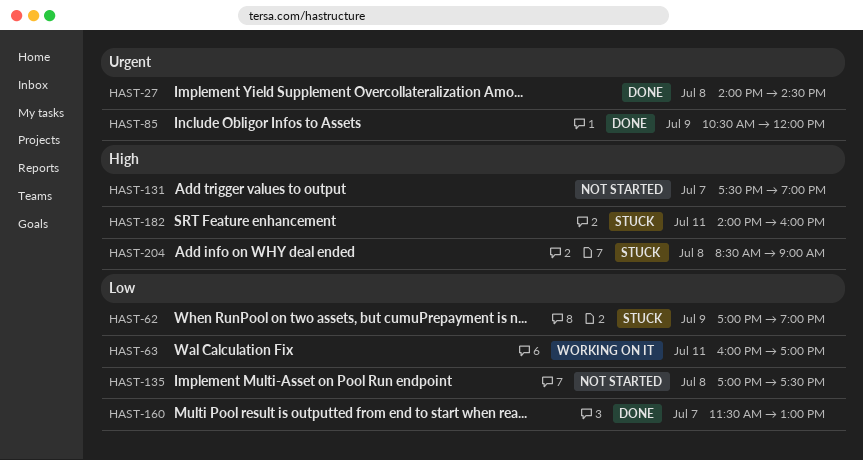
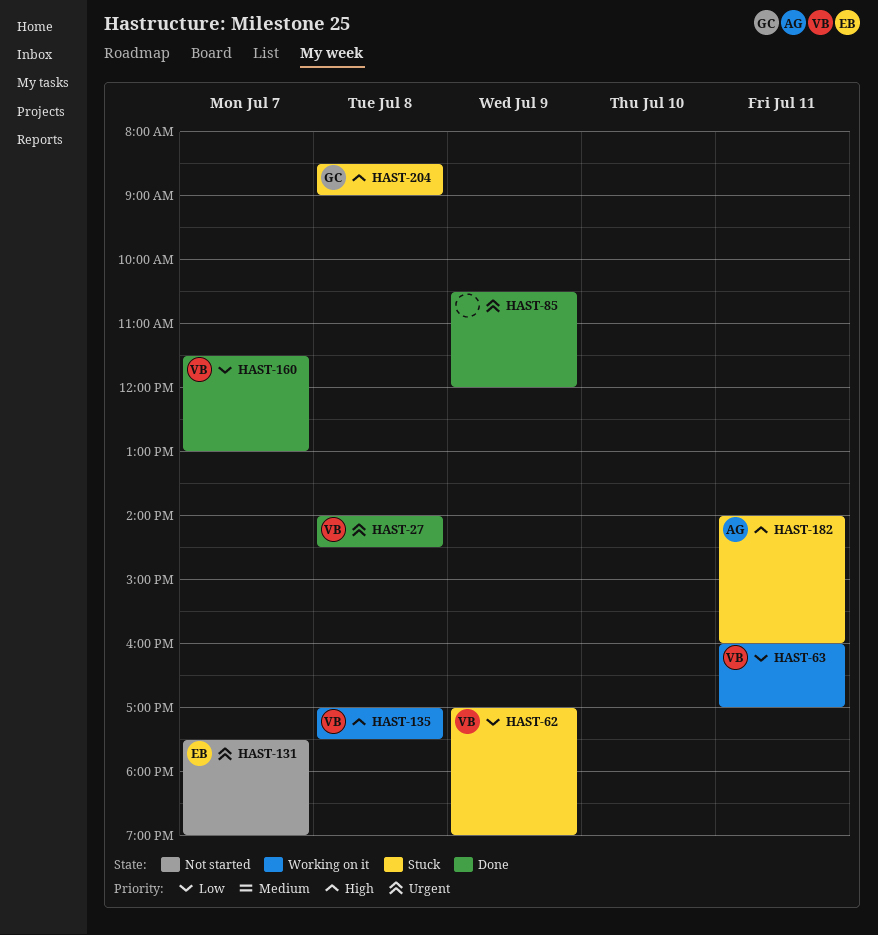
HAST-131, priority: High -> Urgent
HAST-135, status: Not started -> Working on it
HAST-135, priority: Low -> High

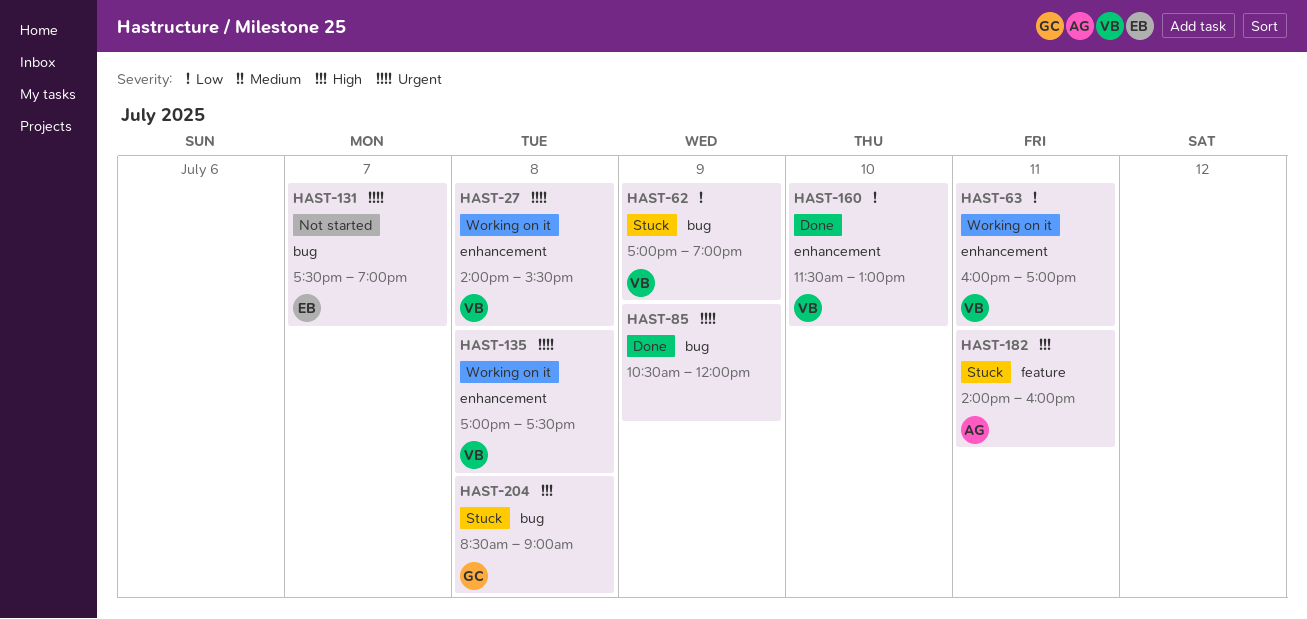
HAST-27, status: Done -> Working on it
HAST-27, ends: 14:30 -> 15:30
HAST-135, priority: High -> Urgent
HAST-160, day: Jul 7 -> Jul 10

